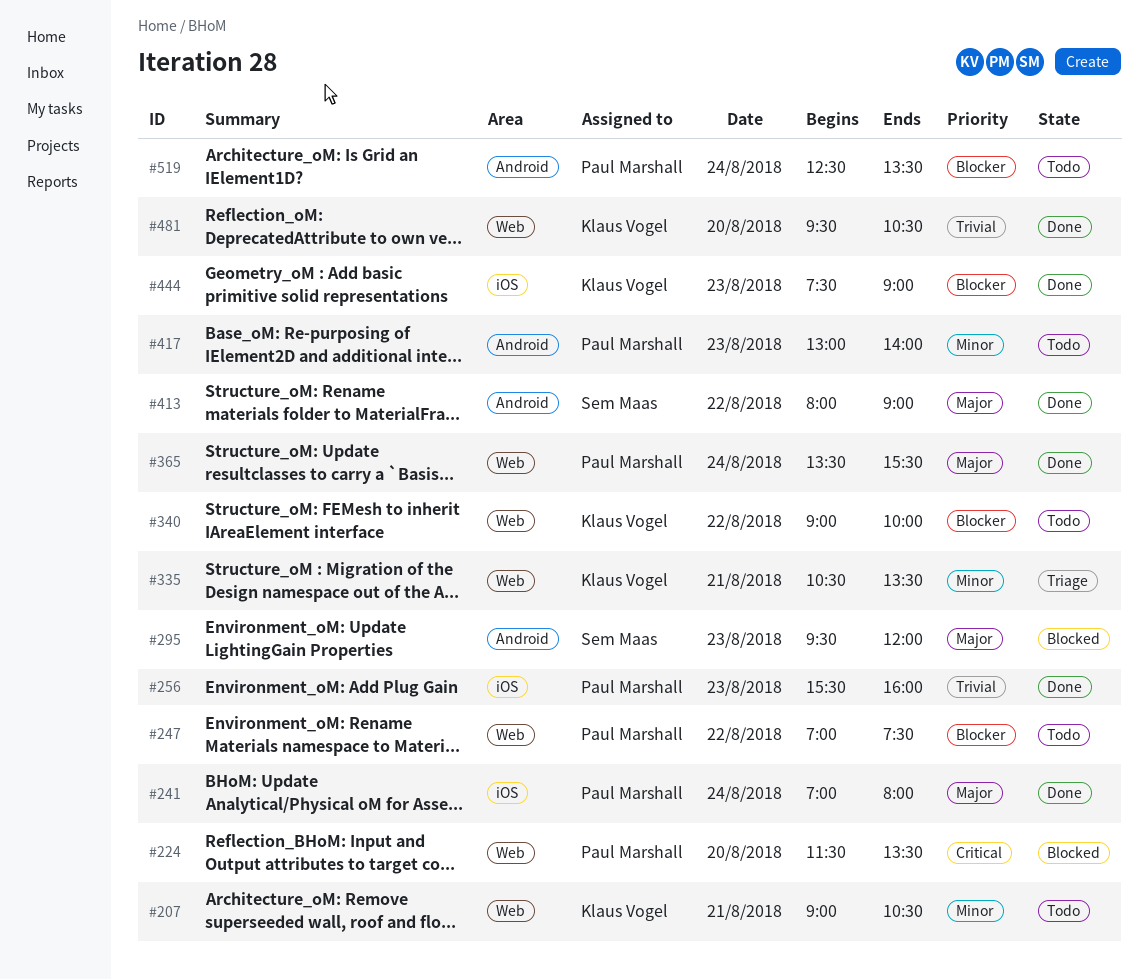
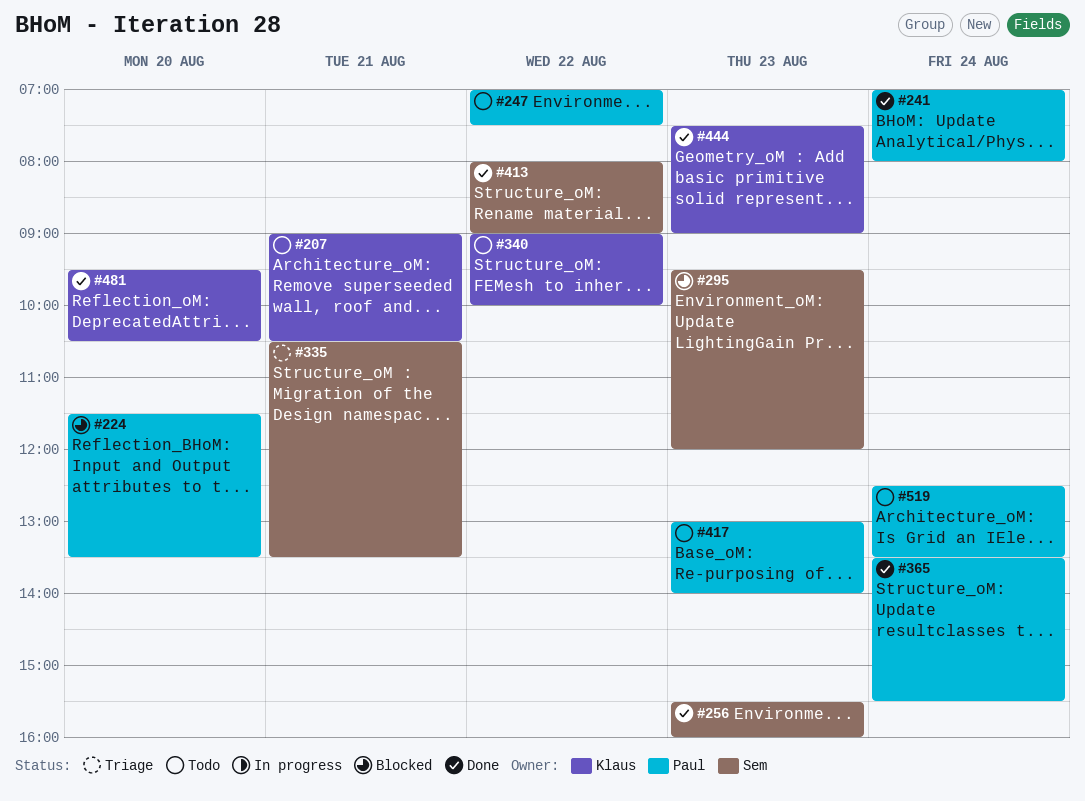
#256, owner: Paul Marshall -> Sem Maas
#335, owner: Klaus Vogel -> Sem Maas

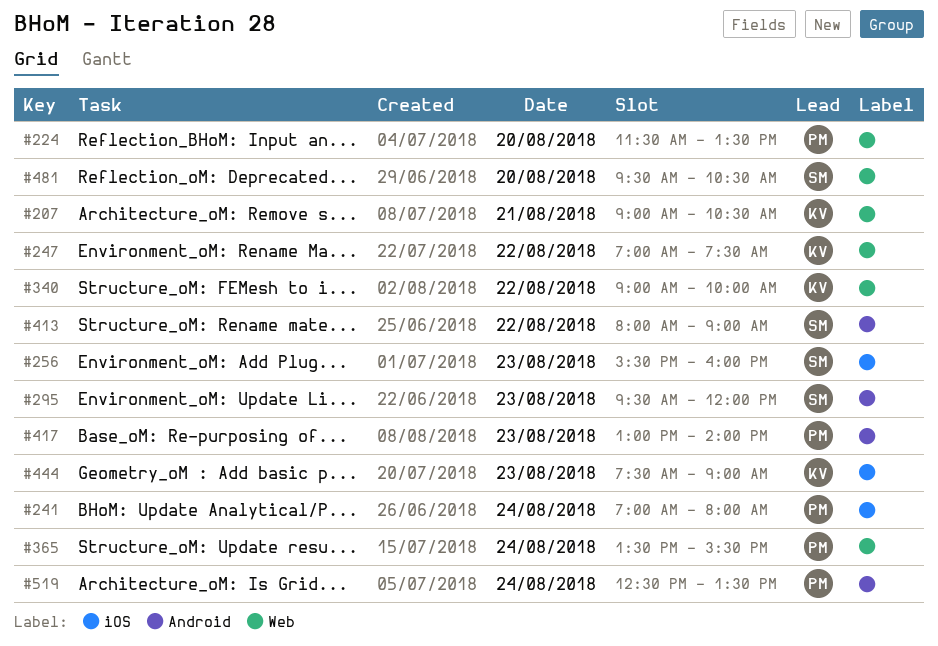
#247, owner: Paul -> Klaus
#335: present -> none
#481, owner: Klaus -> Sem

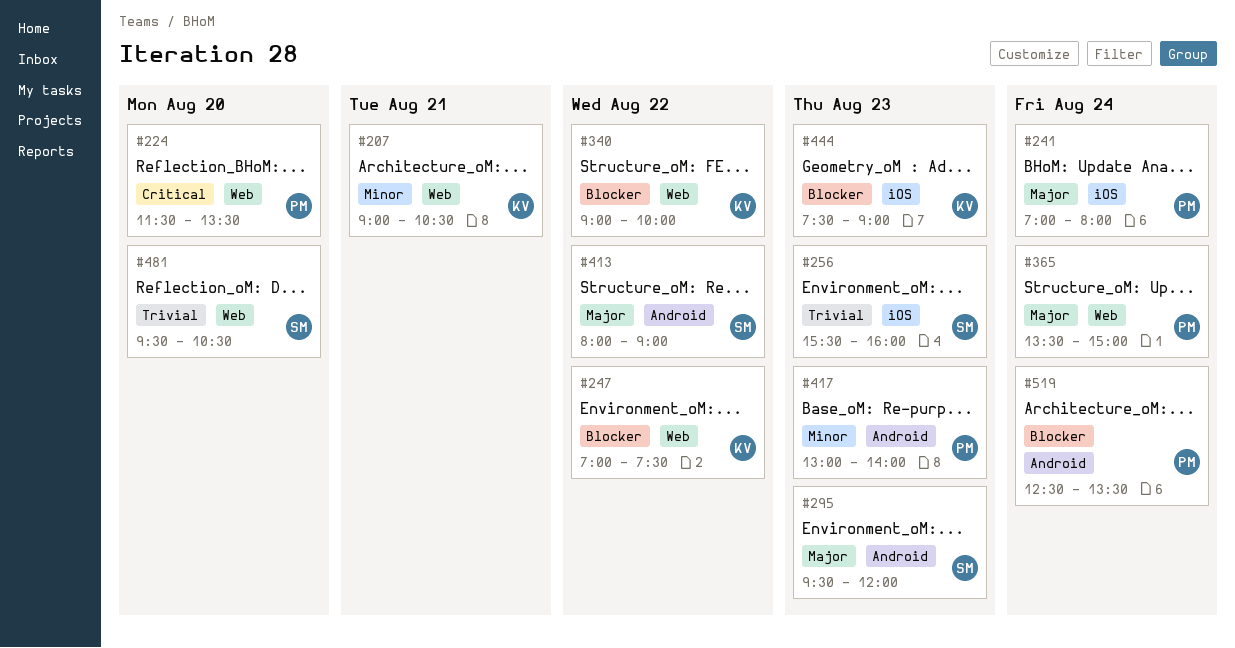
#365, ends: 15:30 -> 15:00

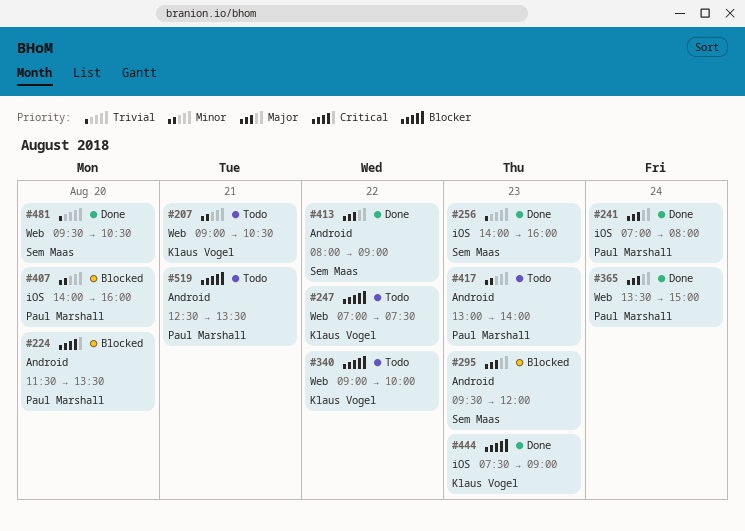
#224, label: Web -> Android
#256, begins: 15:30 -> 14:00
#407: none -> present
#519, day: Aug 24 -> Aug 21

